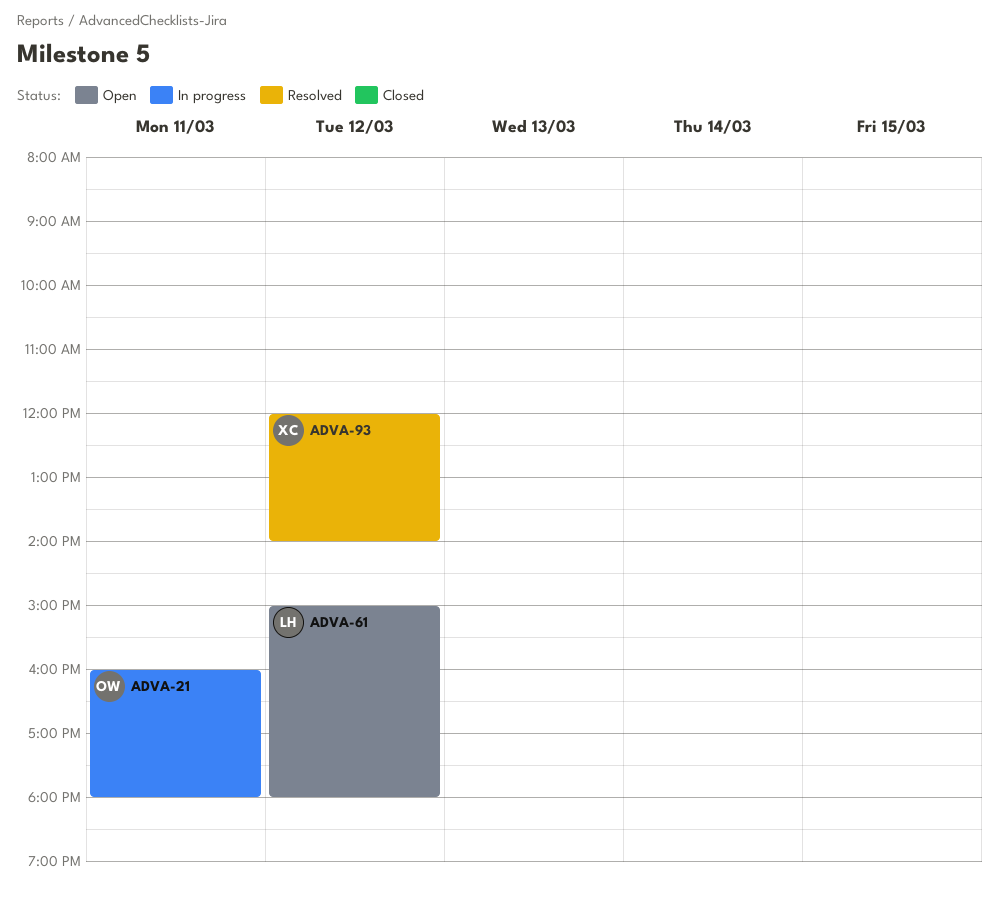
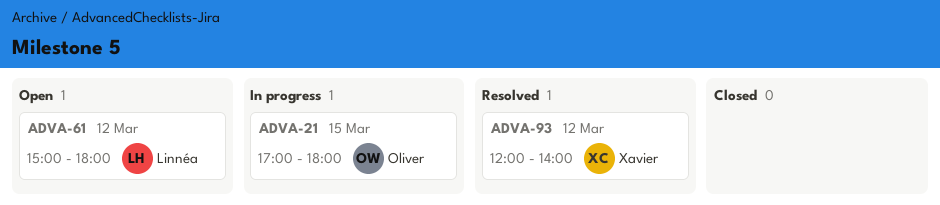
ADVA-21, day: Mar 11 -> Mar 15
ADVA-21, begins: 16:00 -> 17:00

